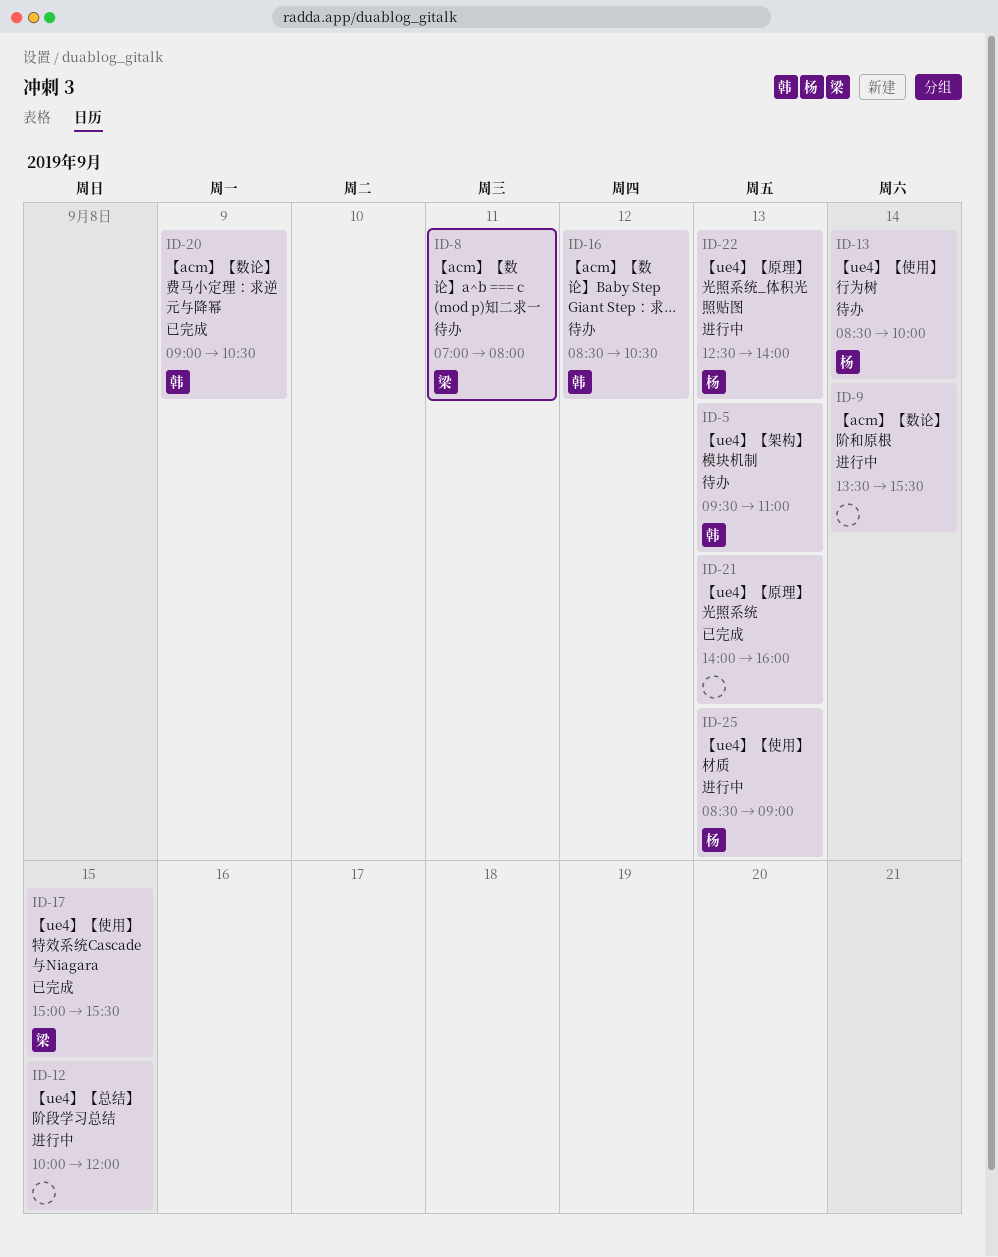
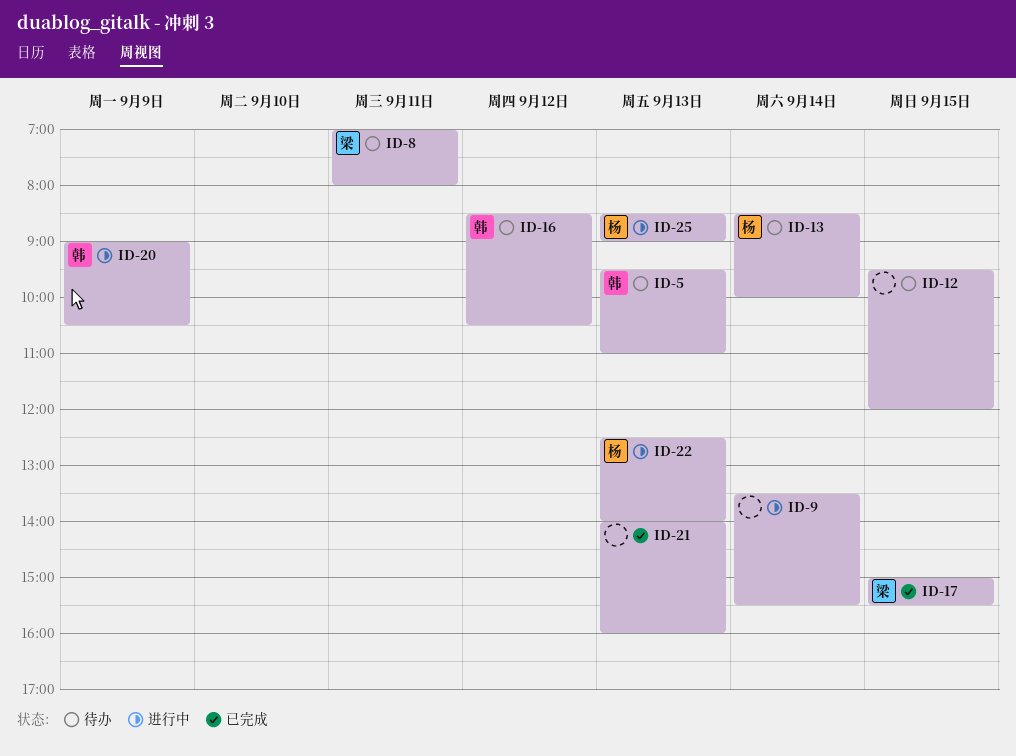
ID-12, status: 进行中 -> 待办
ID-12, begins: 10:00 -> 09:30
ID-20, status: 已完成 -> 进行中

